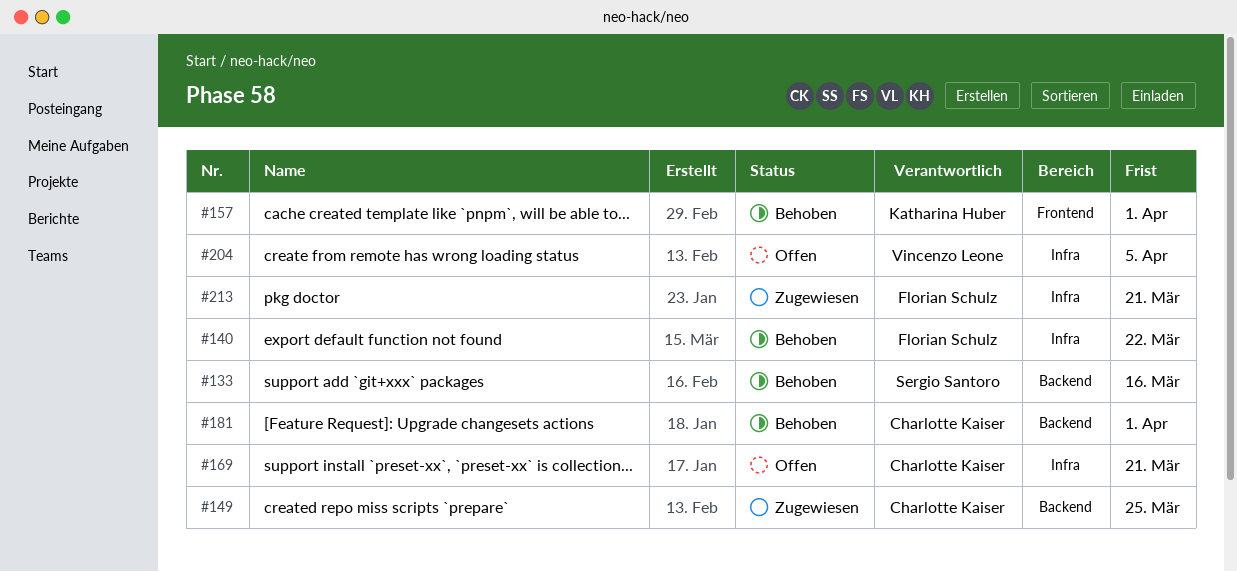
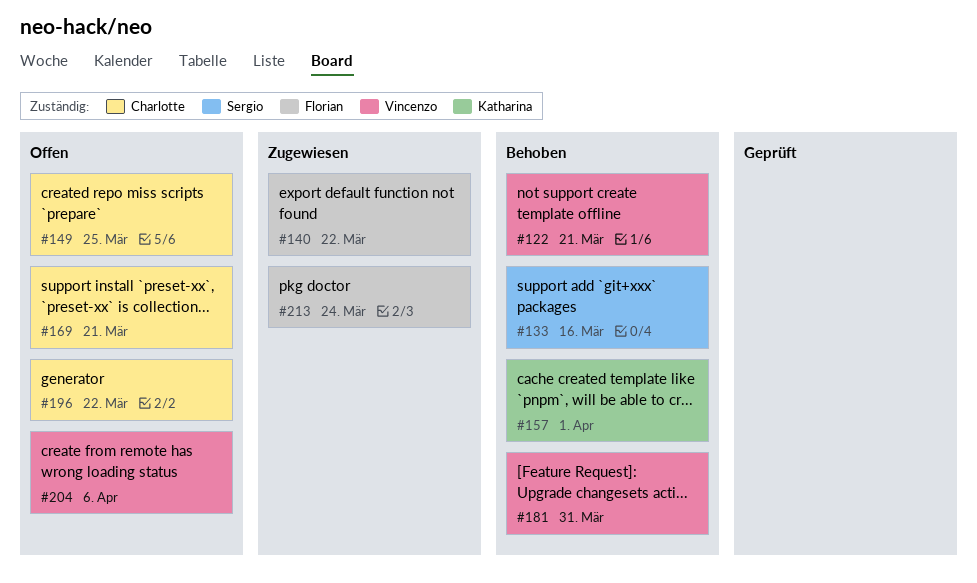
#122: none -> present
#140, status: Behoben -> Zugewiesen
#149, status: Zugewiesen -> Offen
#181, owner: Charlotte Kaiser -> Vincenzo Leone
#181, due: Apr 1 -> Mar 31
#196: none -> present
#204, due: Apr 5 -> Apr 6
#213, due: Mar 21 -> Mar 24

